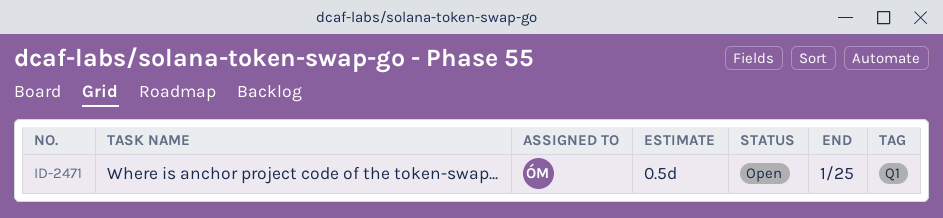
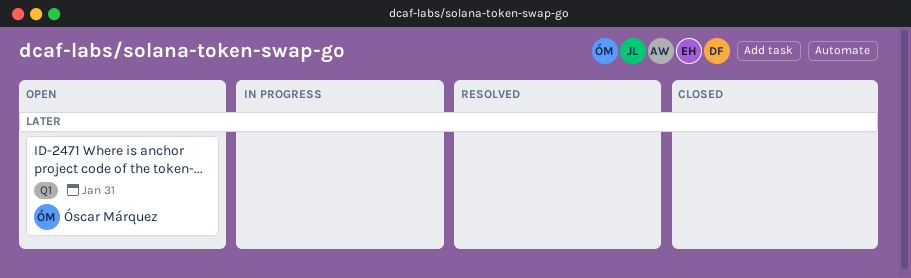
ID-2471, due: Jan 25 -> Jan 31

